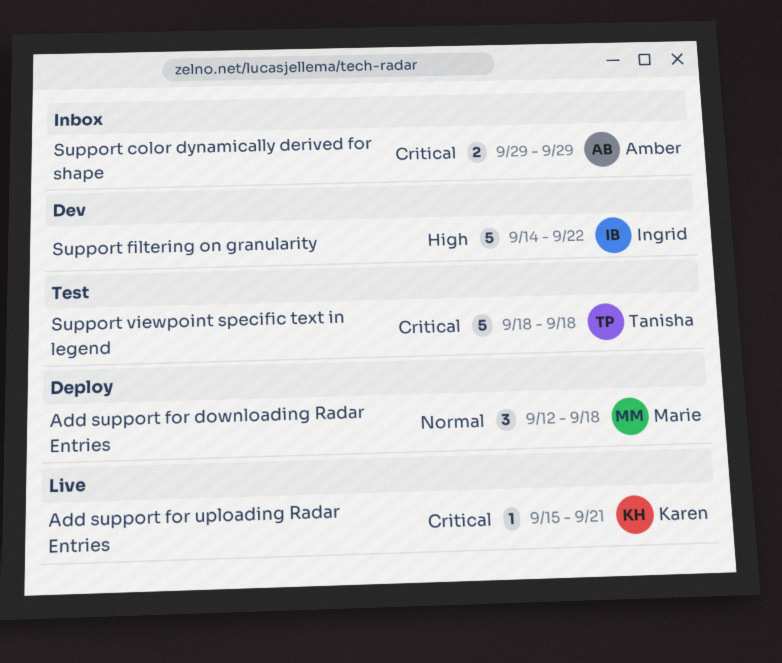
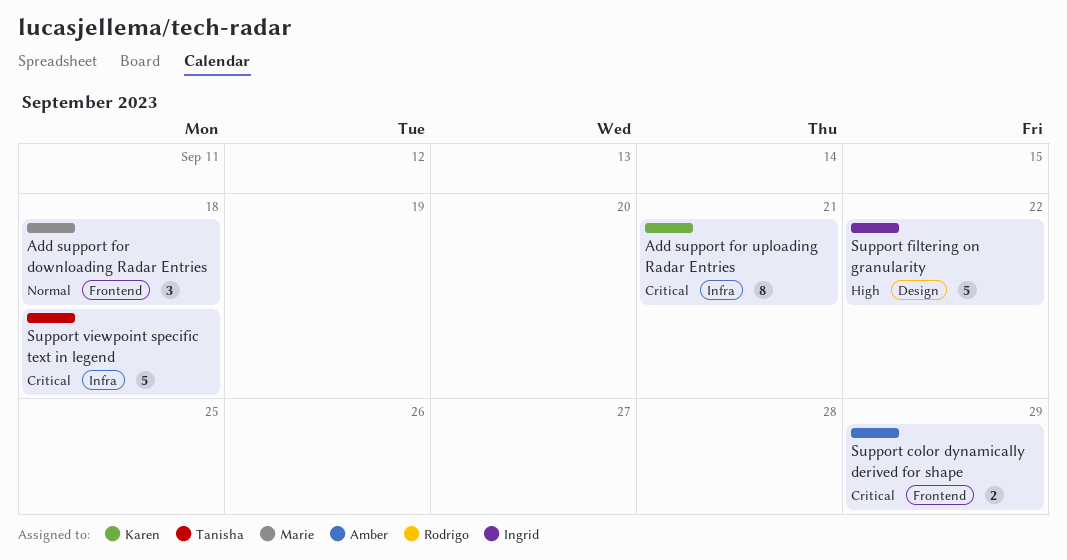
Add support for uploading Radar Entries, estimate: 1 -> 8

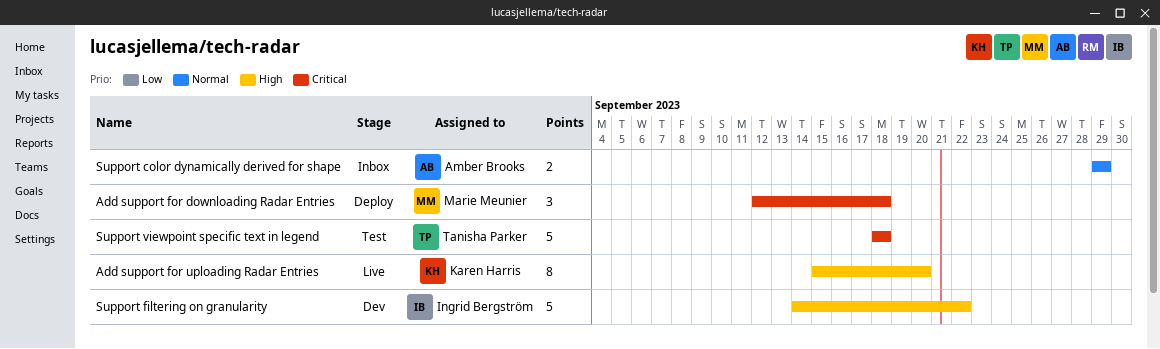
Add support for downloading Radar Entries, priority: Normal -> Critical
Add support for uploading Radar Entries, priority: Critical -> High
Add support for uploading Radar Entries, due: Sep 21 -> Sep 20
Support color dynamically derived for shape, priority: Critical -> Normal

